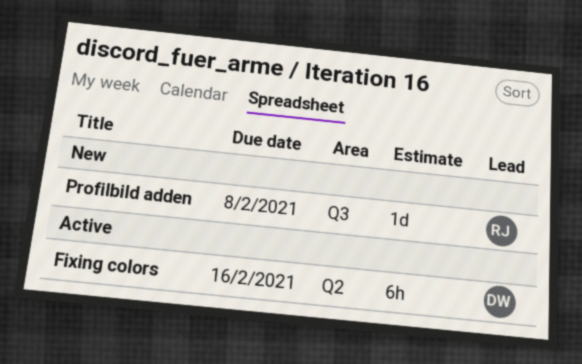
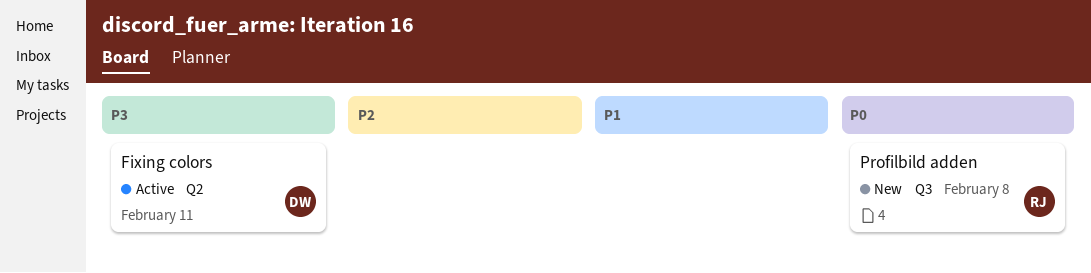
Fixing colors, due: Feb 16 -> Feb 11

